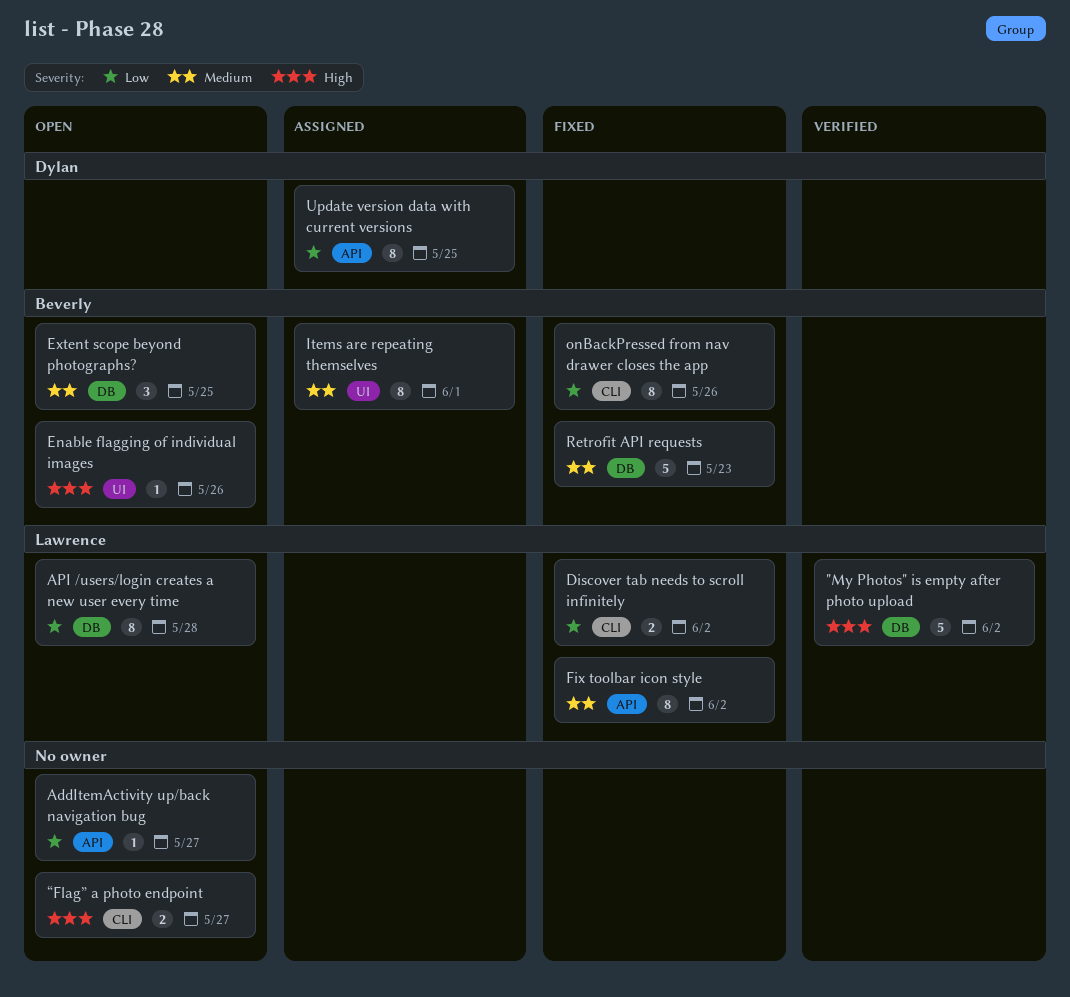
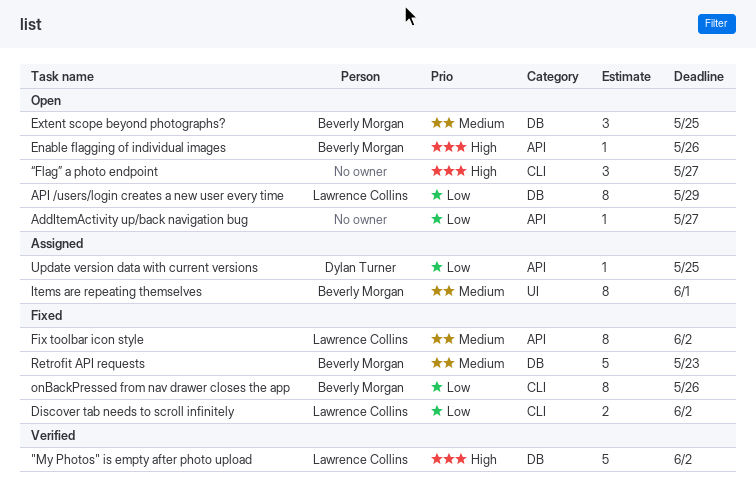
API /users/login creates a new user every time, due: May 28 -> May 29
Enable flagging of individual images, label: UI -> API
Update version data with current versions, estimate: 8 -> 1
“Flag” a photo endpoint, estimate: 2 -> 3

